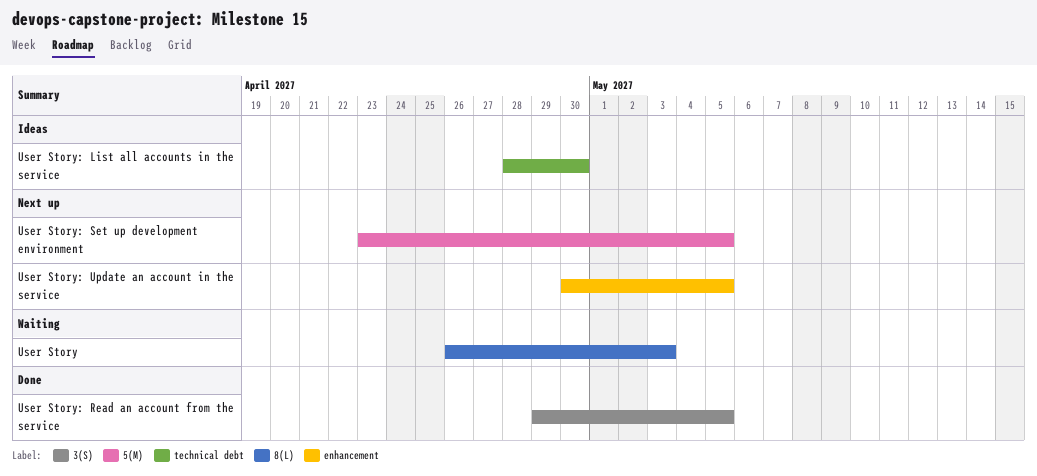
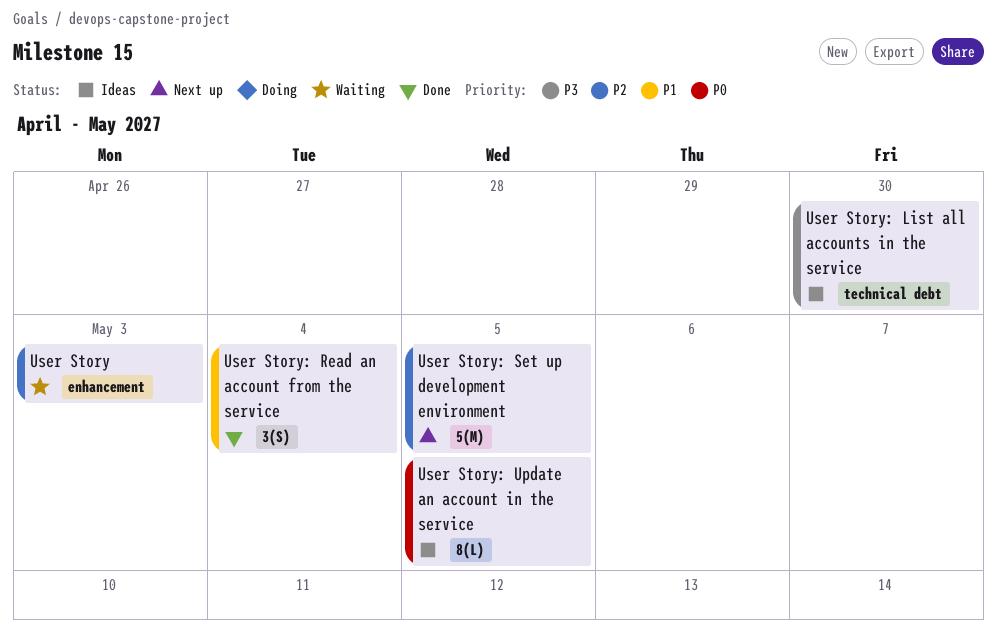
User Story, label: 8(L) -> enhancement
User Story: Read an account from the service, due: May 5 -> May 4
User Story: Update an account in the service, status: Next up -> Ideas
User Story: Update an account in the service, label: enhancement -> 8(L)

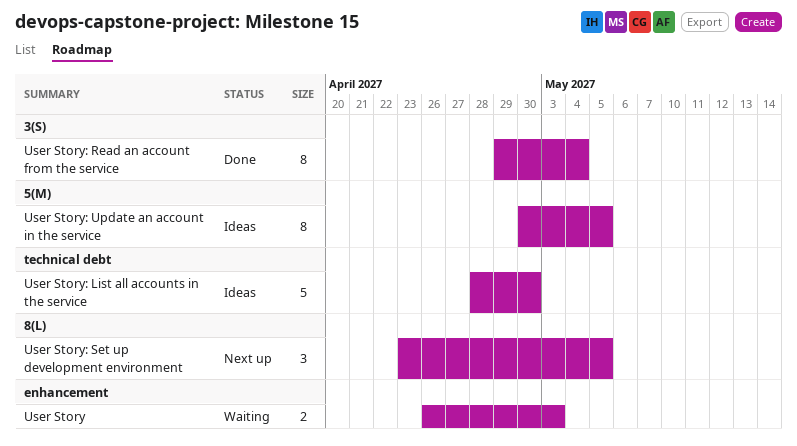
User Story: Set up development environment, label: 5(M) -> 8(L)
User Story: Update an account in the service, label: 8(L) -> 5(M)

